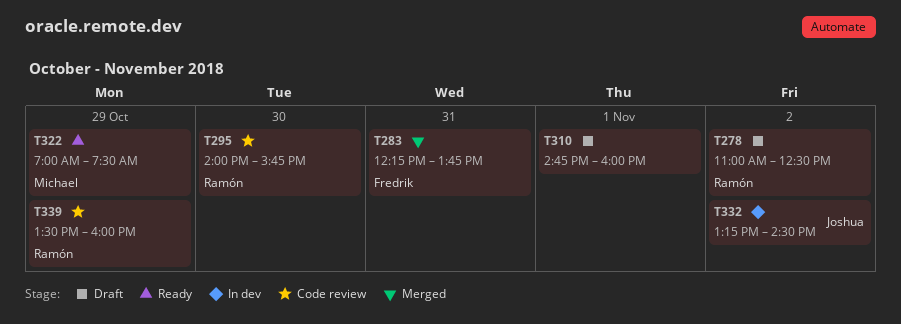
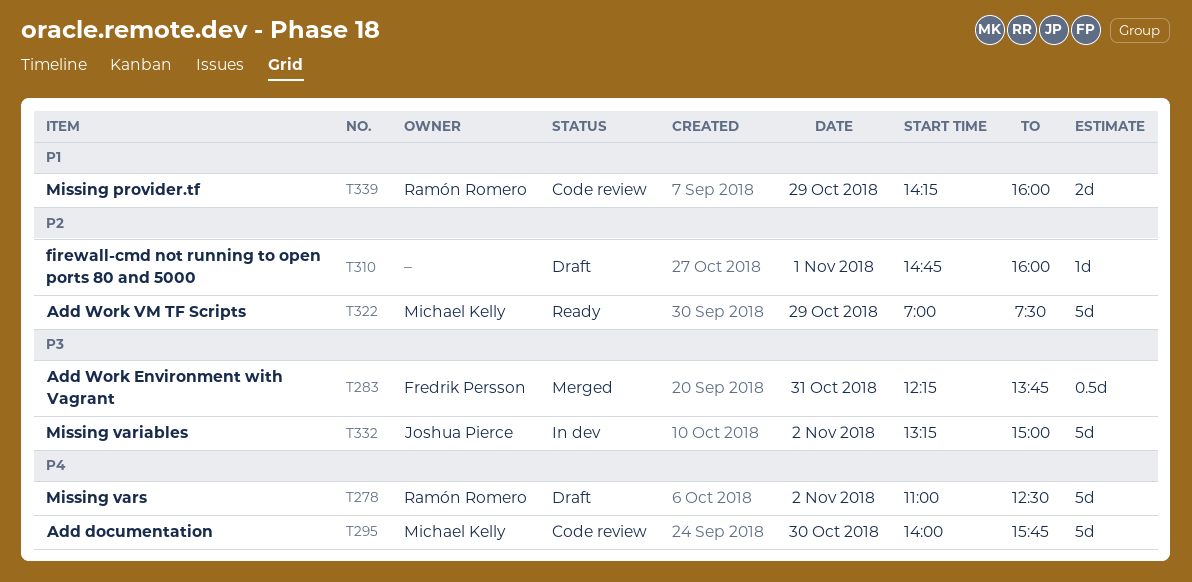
T295, owner: Ramón Romero -> Michael Kelly
T332, ends: 14:30 -> 15:00
T339, begins: 13:30 -> 14:15

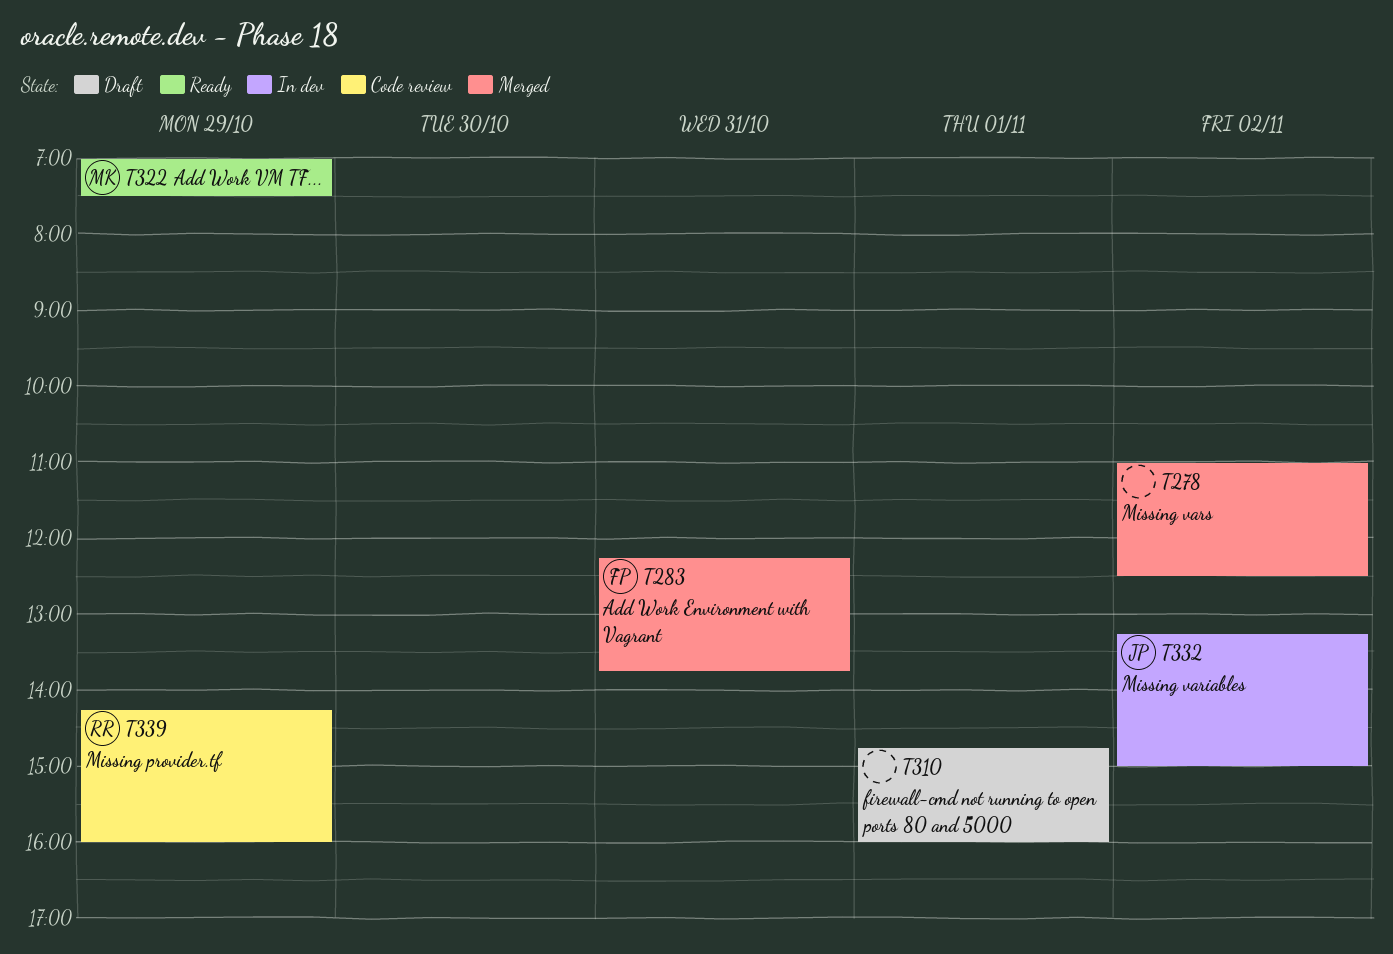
T278, status: Draft -> Merged
T278, owner: Ramón Romero -> none
T295: present -> none

